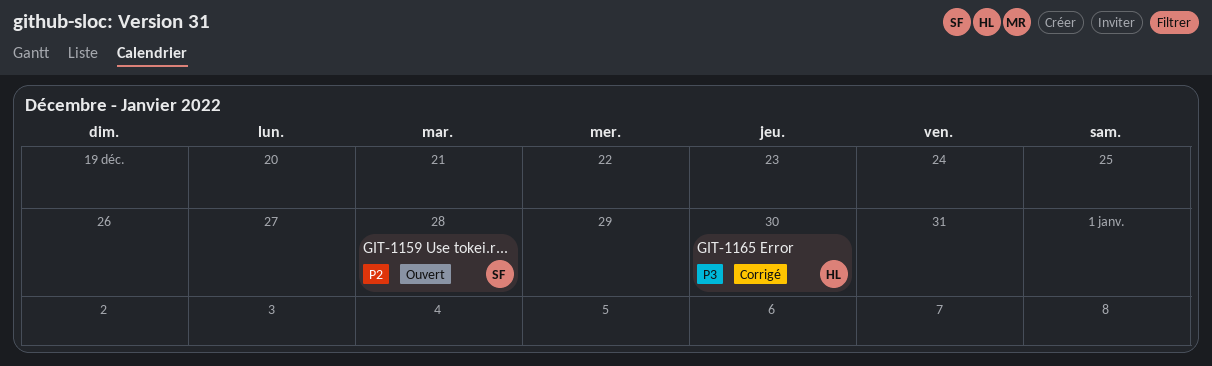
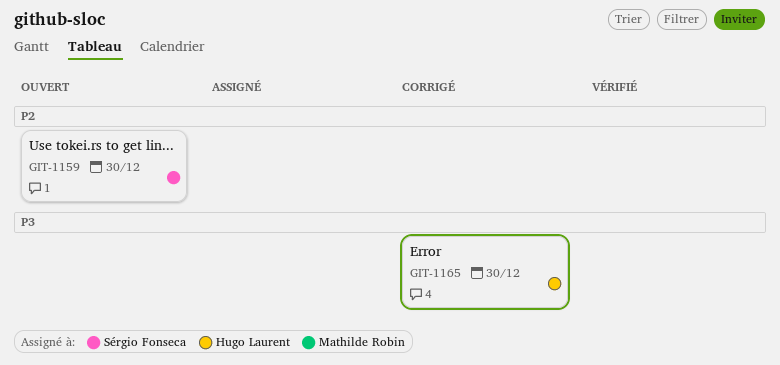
GIT-1159, due: Dec 28 -> Dec 30

